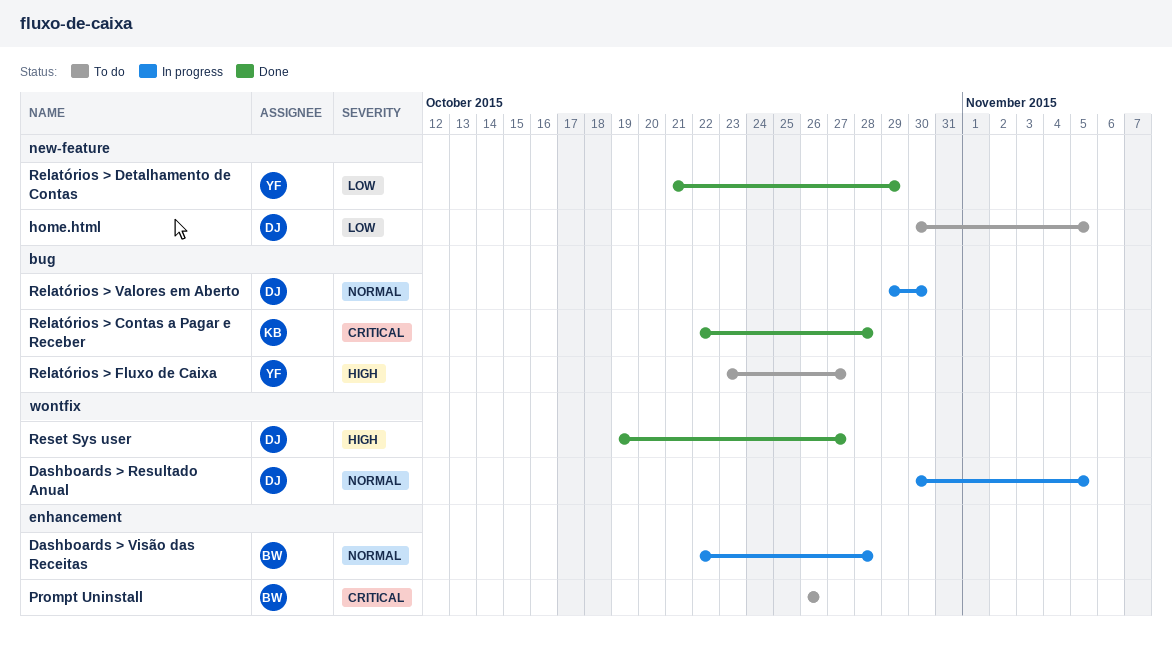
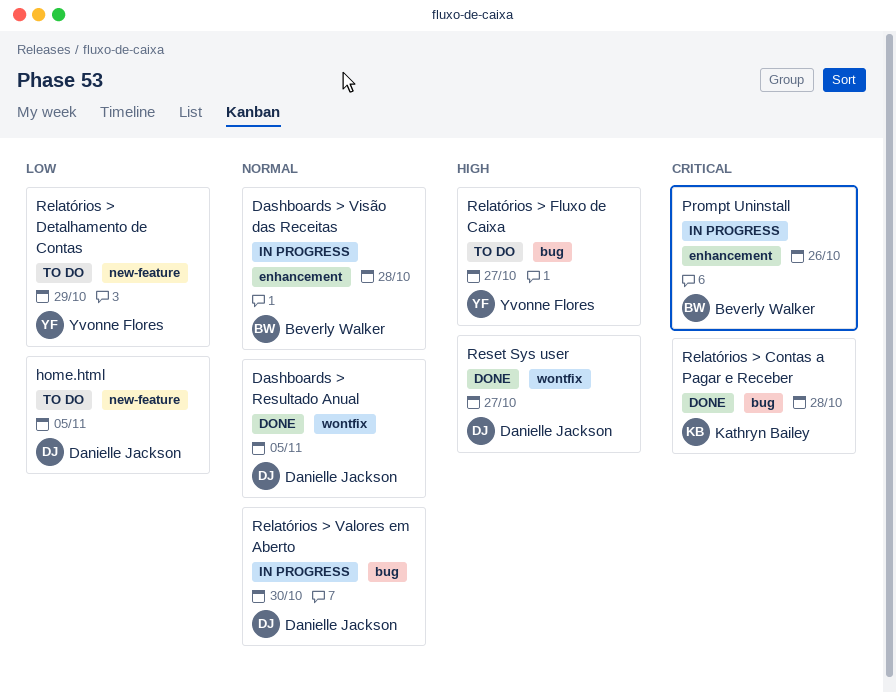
Dashboards > Resultado Anual, status: In progress -> Done
Prompt Uninstall, status: To do -> In progress
Relatórios > Detalhamento de Contas, status: Done -> To do

